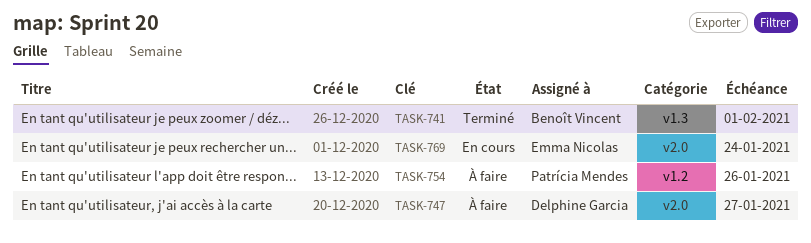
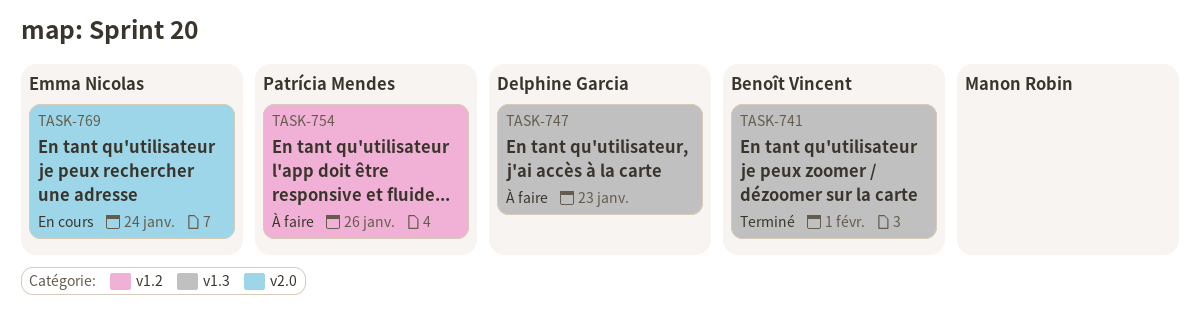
TASK-747, label: v2.0 -> v1.3
TASK-747, due: Jan 27 -> Jan 23

